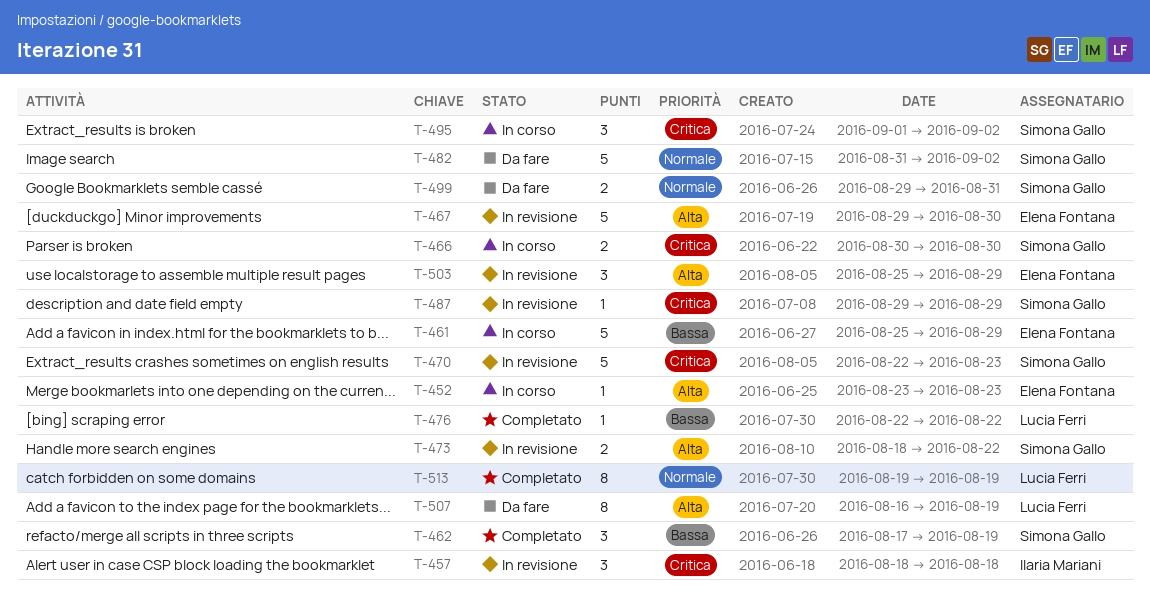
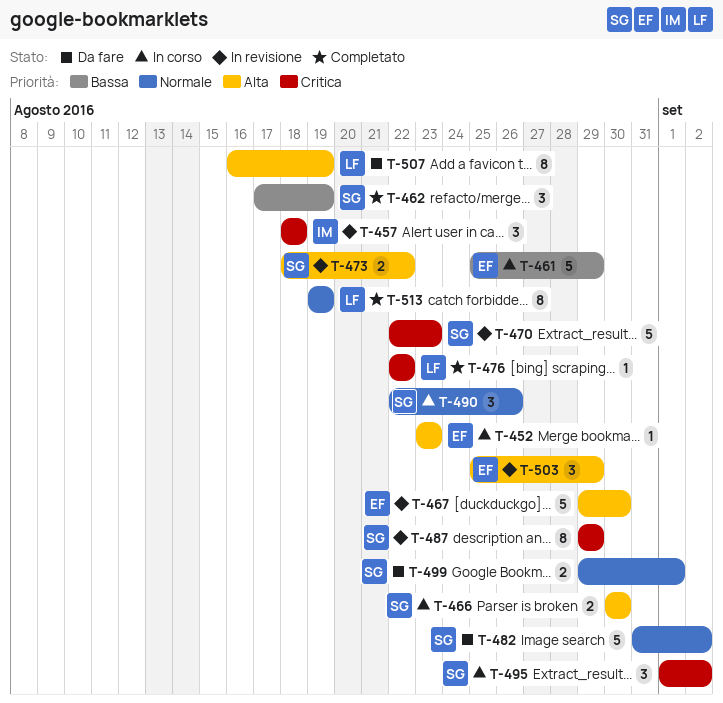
T-466, priority: Critica -> Alta
T-476, priority: Bassa -> Critica
T-487, estimate: 1 -> 8
T-490: none -> present
T-499, due: Aug 31 -> Sep 1

